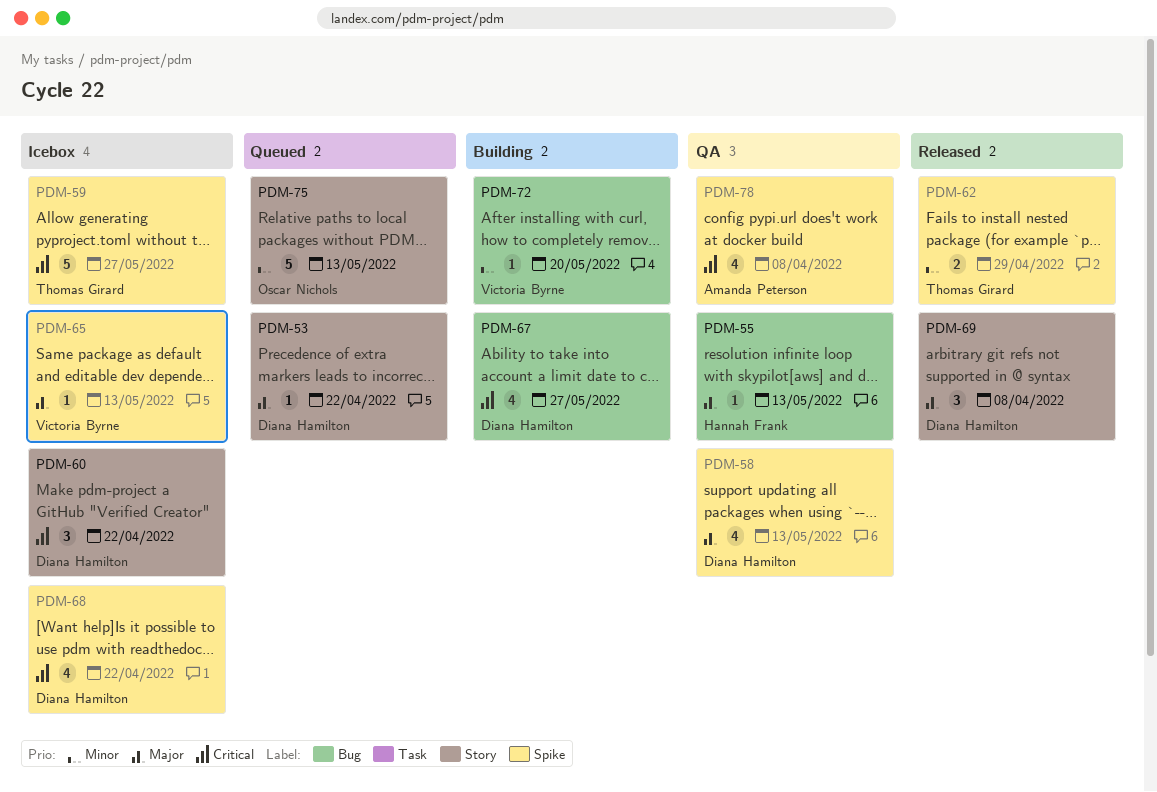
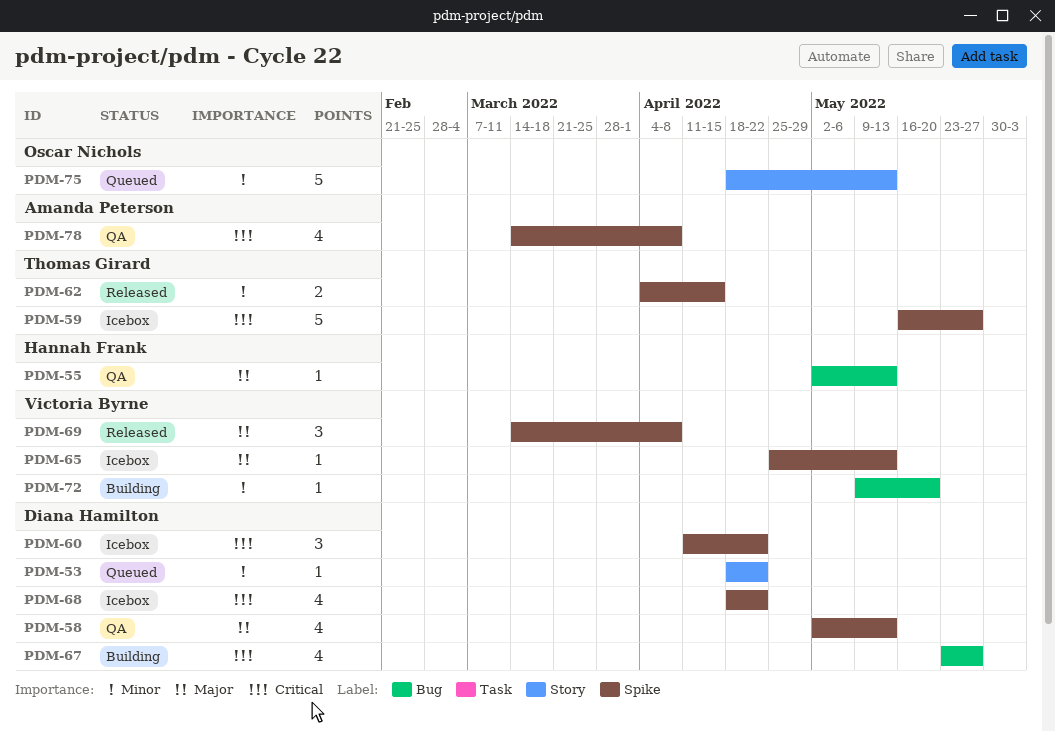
PDM-53, priority: Major -> Minor
PDM-60, label: Story -> Spike
PDM-62, due: Apr 29 -> Apr 15
PDM-69, owner: Diana Hamilton -> Victoria Byrne
PDM-69, label: Story -> Spike

